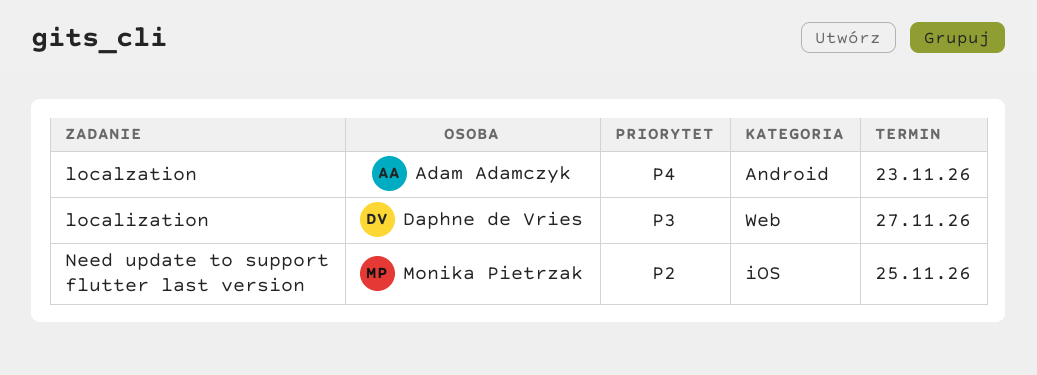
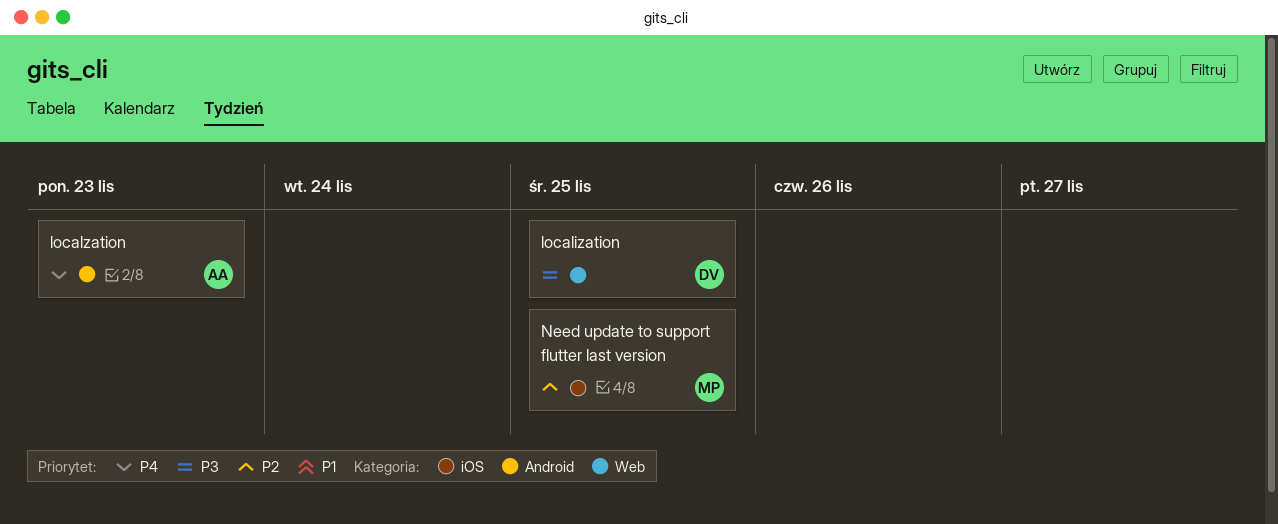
localization, due: Nov 27 -> Nov 25

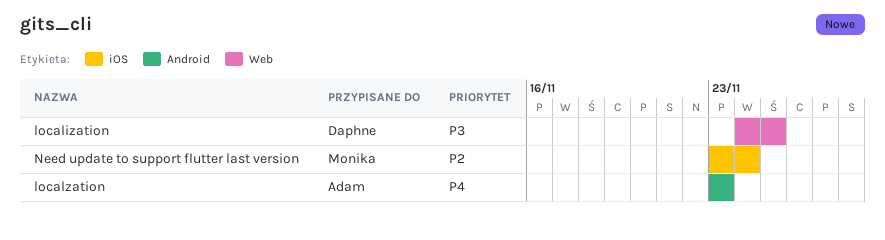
Need update to support flutter last version, due: Nov 25 -> Nov 24

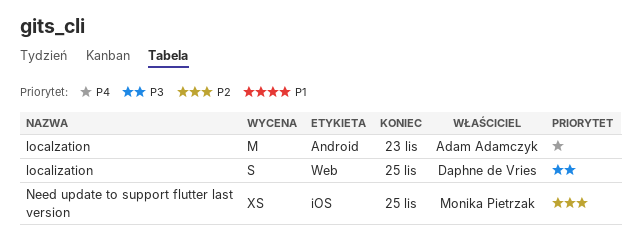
Need update to support flutter last version, due: Nov 24 -> Nov 25

